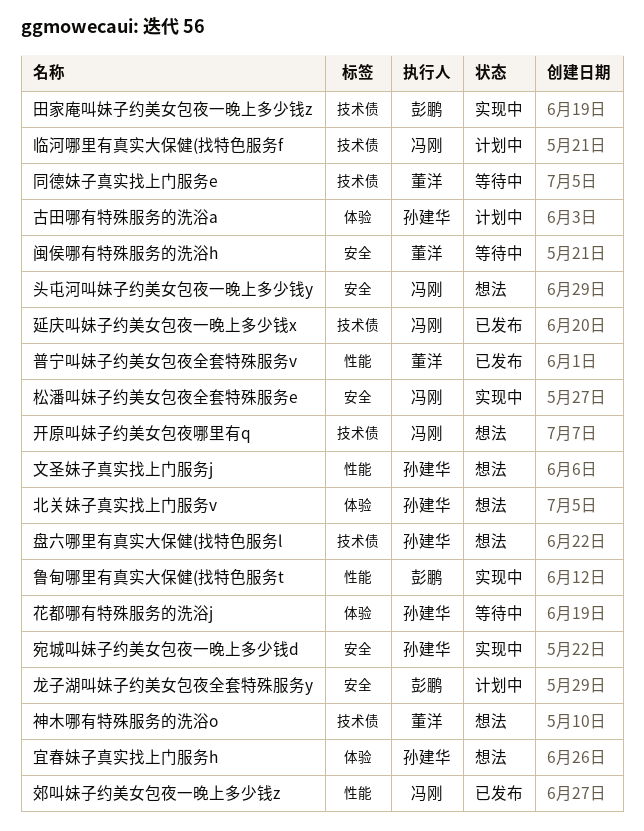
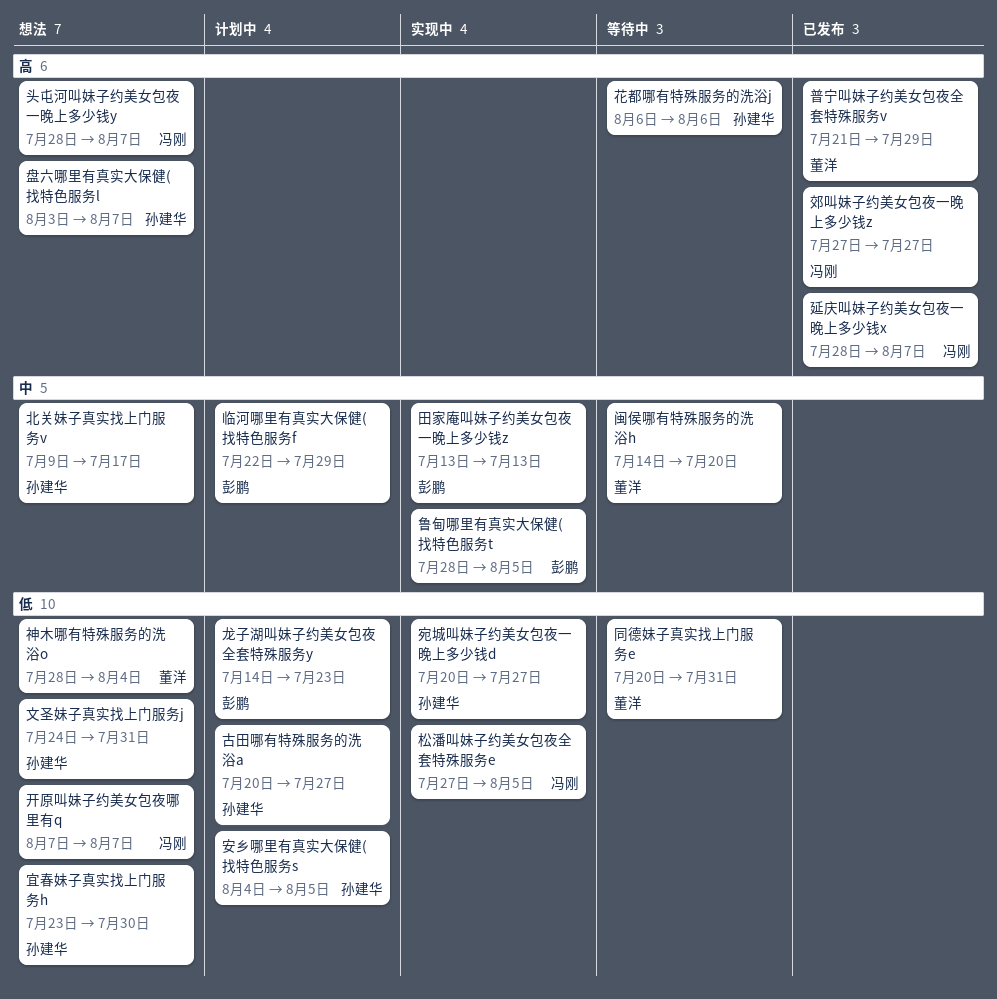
临河哪里有真实大保健(找特色服务f, owner: 冯刚 -> 彭鹏
安乡哪里有真实大保健(找特色服务s: none -> present

